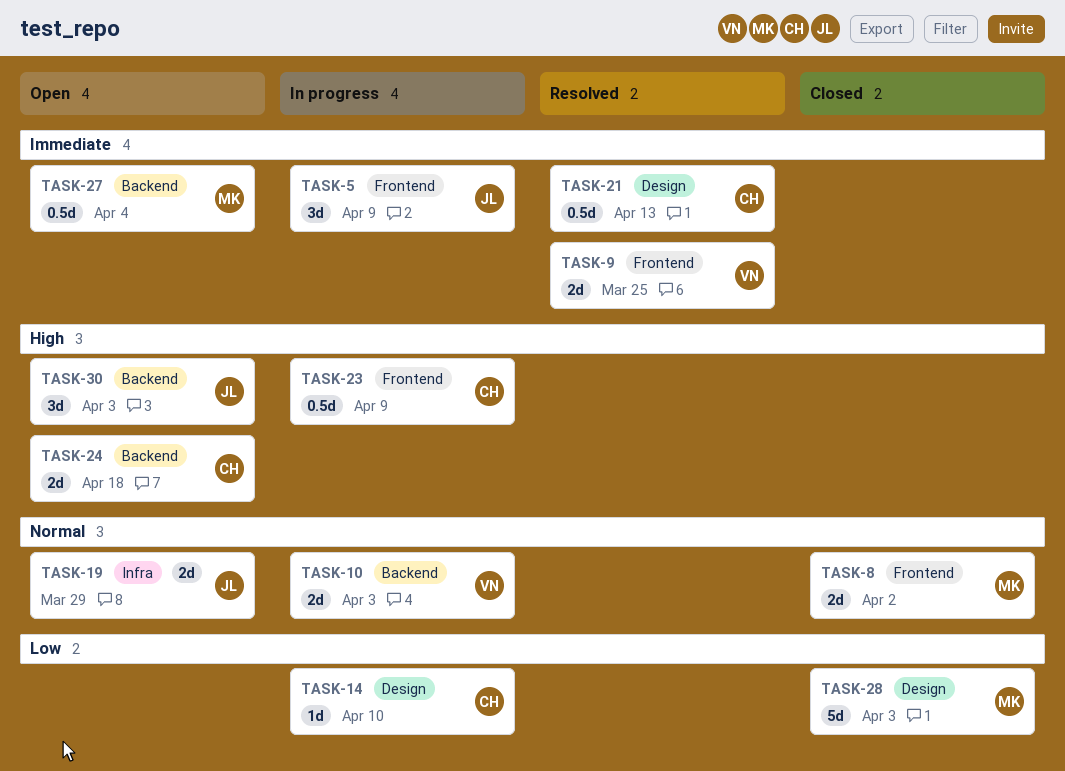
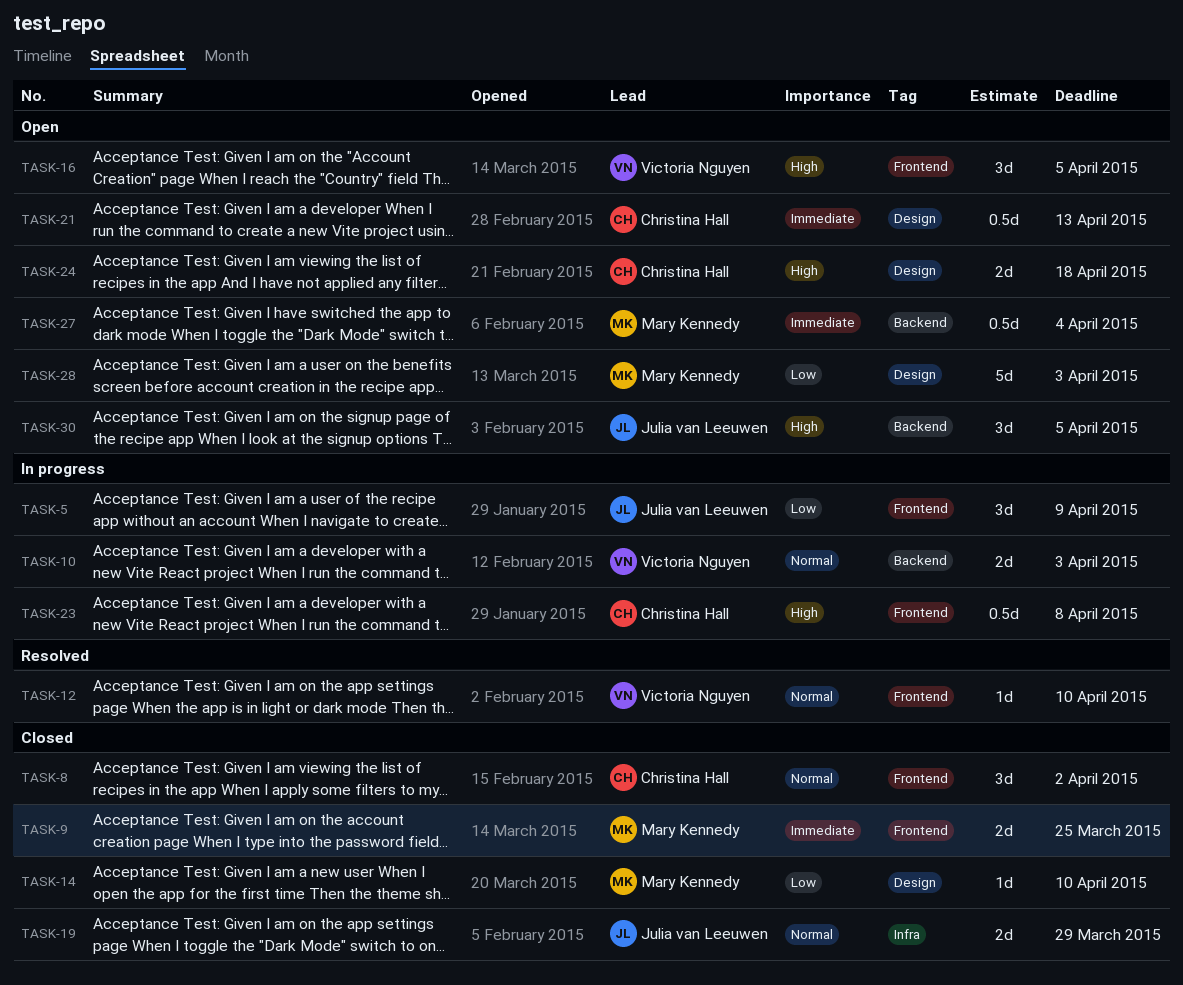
TASK-5, priority: Immediate -> Low
TASK-8, owner: Mary Kennedy -> Christina Hall
TASK-8, estimate: 2d -> 3d
TASK-9, status: Resolved -> Closed
TASK-9, owner: Victoria Nguyen -> Mary Kennedy
TASK-12: none -> present
TASK-14, status: In progress -> Closed
TASK-14, owner: Christina Hall -> Mary Kennedy
TASK-16: none -> present
TASK-19, status: Open -> Closed
TASK-21, status: Resolved -> Open
TASK-23, due: Apr 9 -> Apr 8
TASK-24, label: Backend -> Design
TASK-28, status: Closed -> Open
TASK-30, due: Apr 3 -> Apr 5

